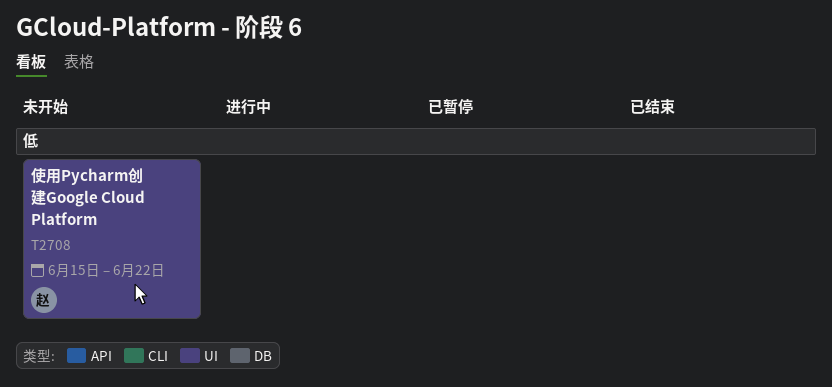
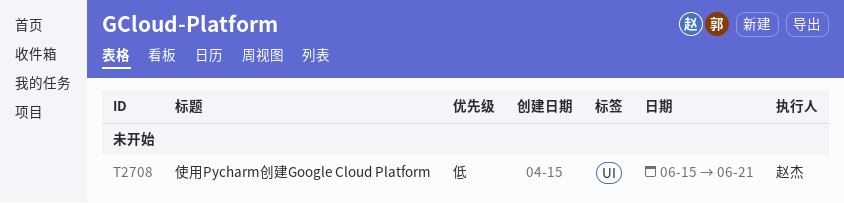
T2708, due: Jun 22 -> Jun 21

